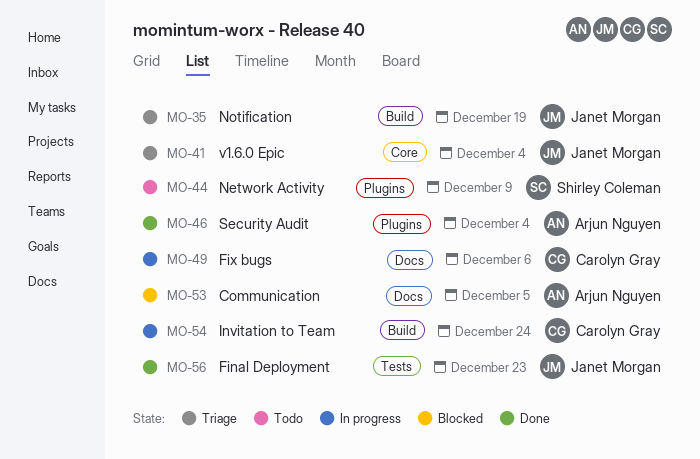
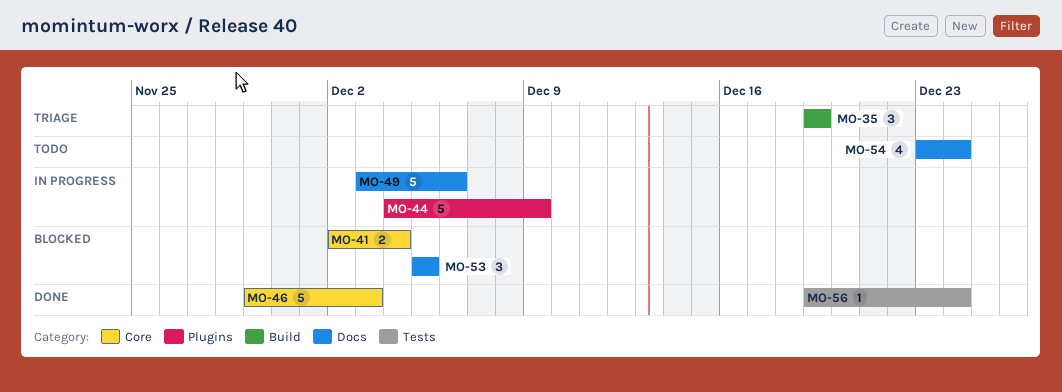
MO-41, status: Triage -> Blocked
MO-44, status: Todo -> In progress
MO-46, label: Plugins -> Core
MO-46, due: Dec 4 -> Dec 3
MO-54, status: In progress -> Todo
MO-54, label: Build -> Docs
MO-56, due: Dec 23 -> Dec 24

